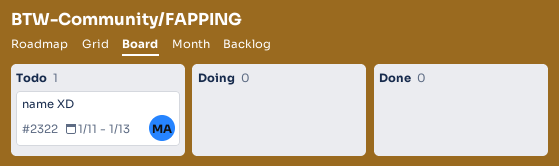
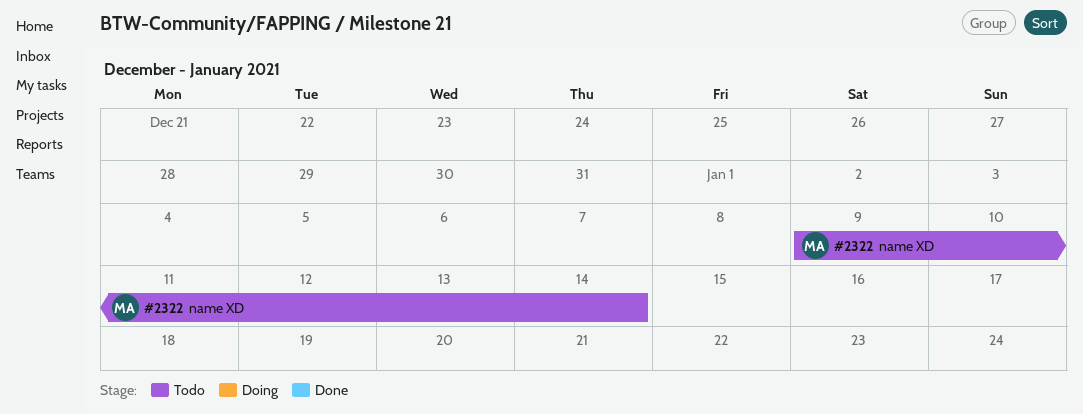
#2322, start: Jan 11 -> Jan 9
#2322, due: Jan 13 -> Jan 14

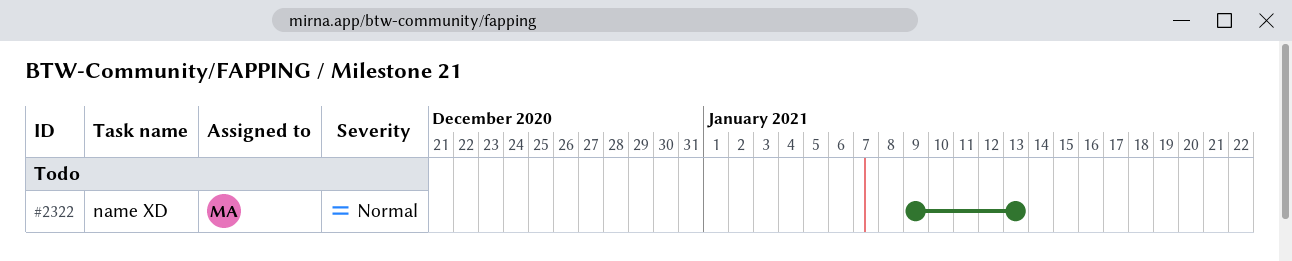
#2322, due: Jan 14 -> Jan 13

